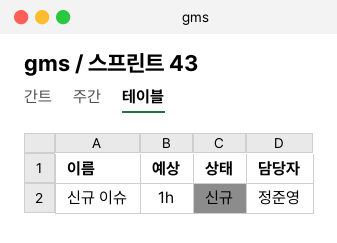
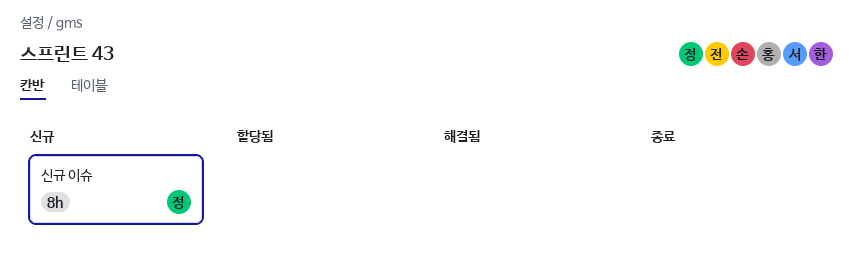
신규 이슈, estimate: 1h -> 8h

